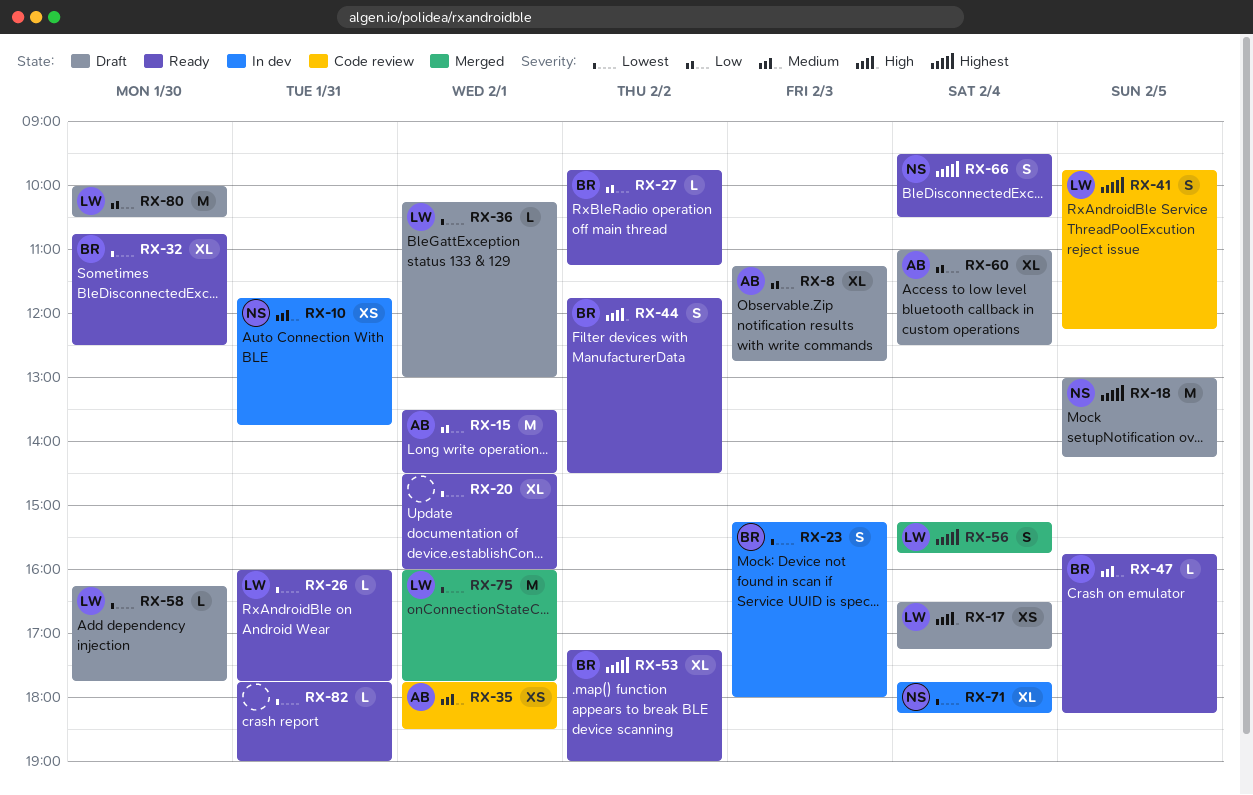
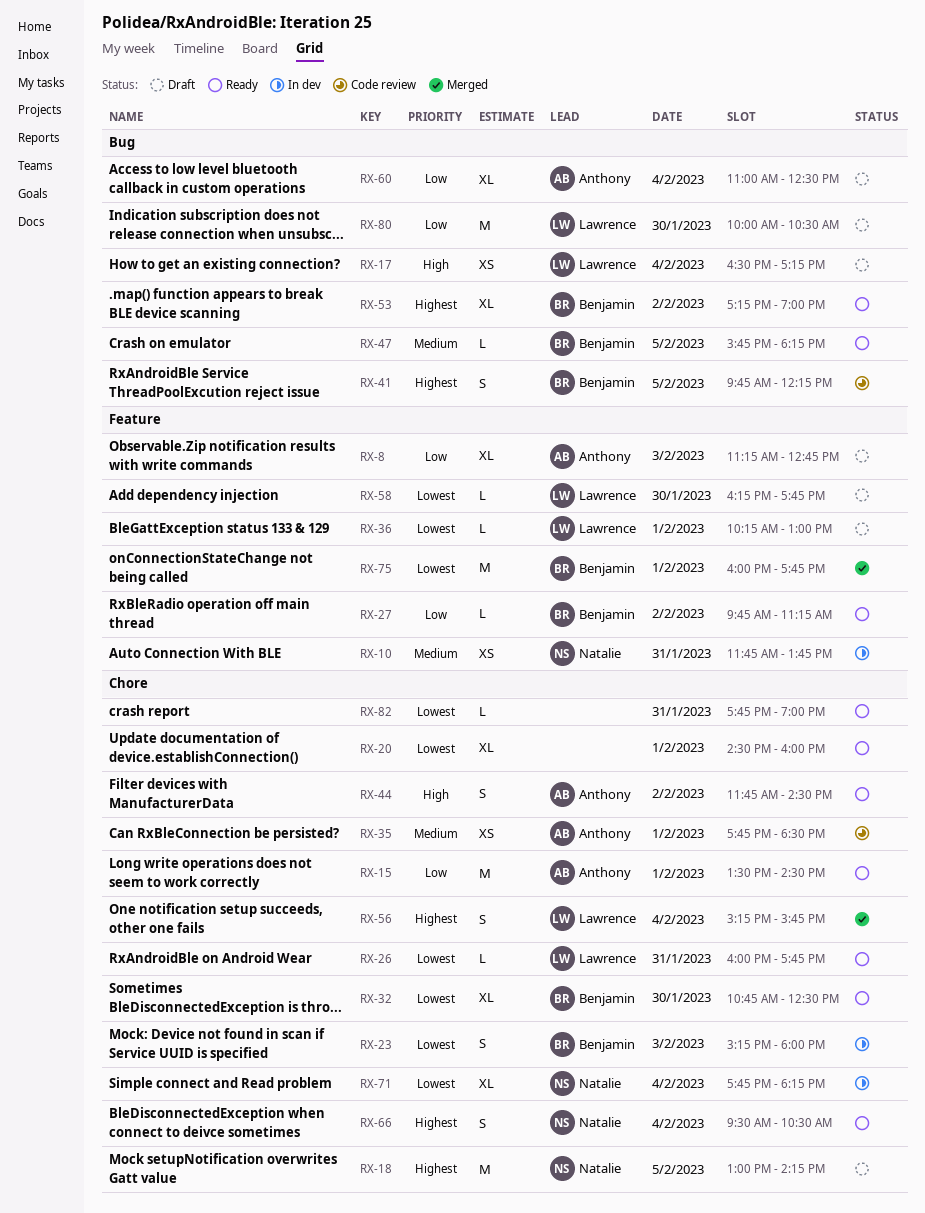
RX-41, owner: Lawrence -> Benjamin
RX-44, owner: Benjamin -> Anthony
RX-75, owner: Lawrence -> Benjamin

